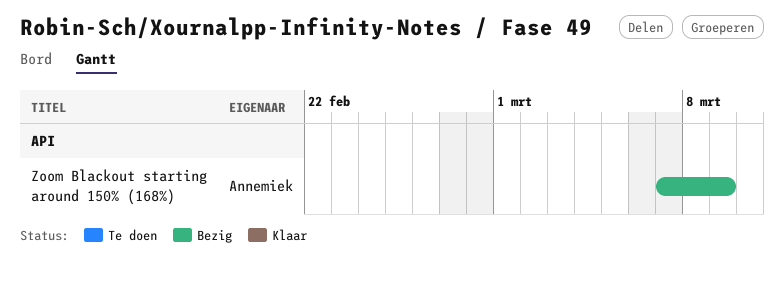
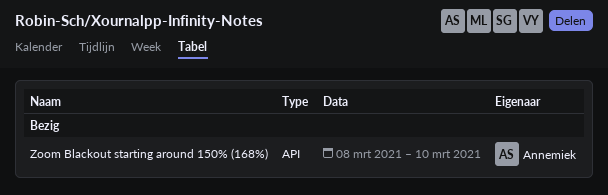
Zoom Blackout starting around 150% (168%), start: Mar 7 -> Mar 8
Zoom Blackout starting around 150% (168%), due: Mar 9 -> Mar 10

